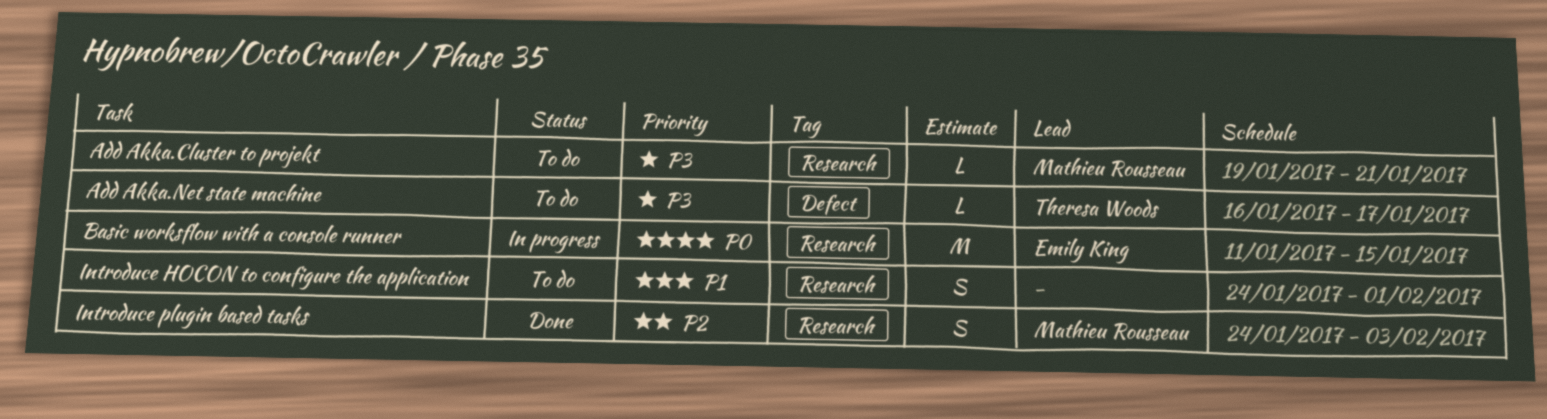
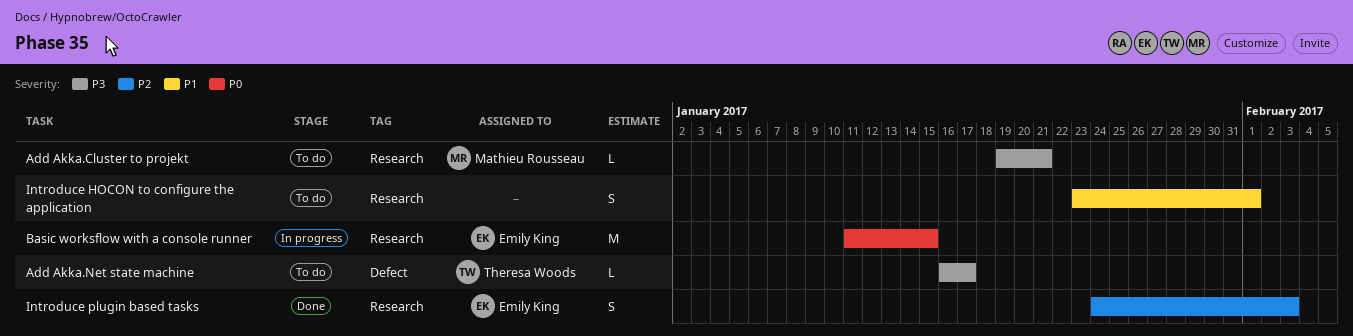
Introduce HOCON to configure the application, start: Jan 24 -> Jan 23
Introduce plugin based tasks, owner: Mathieu Rousseau -> Emily King

